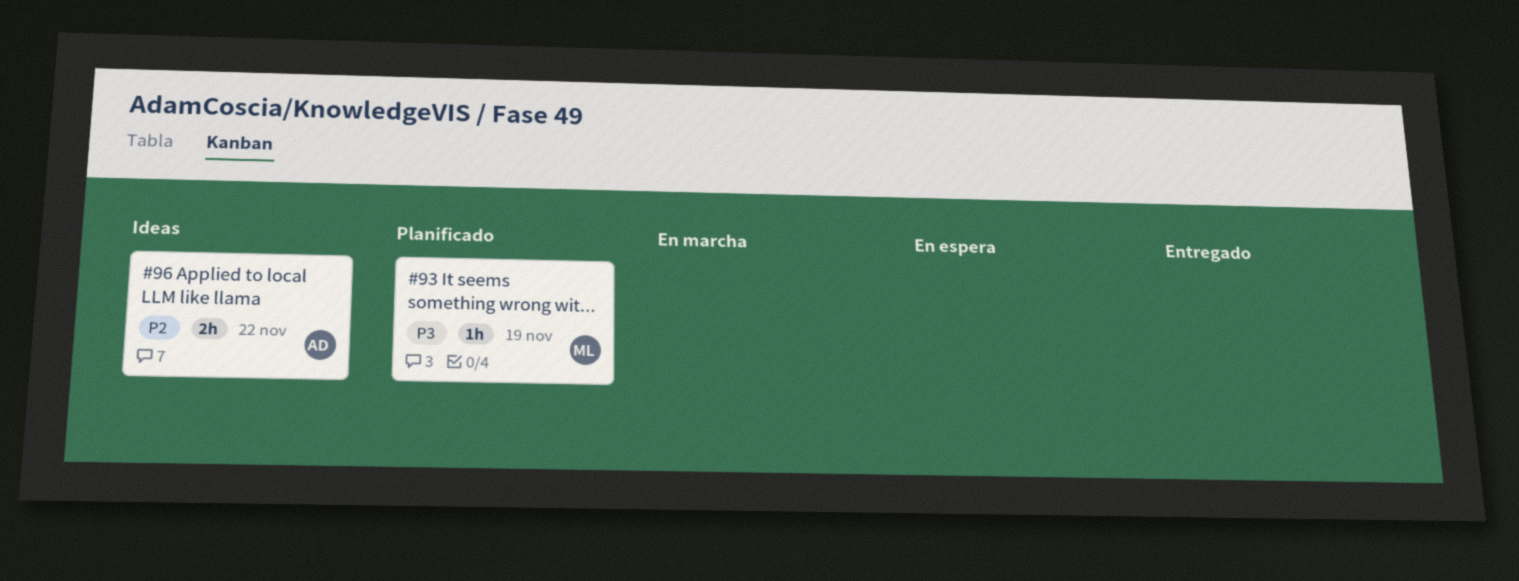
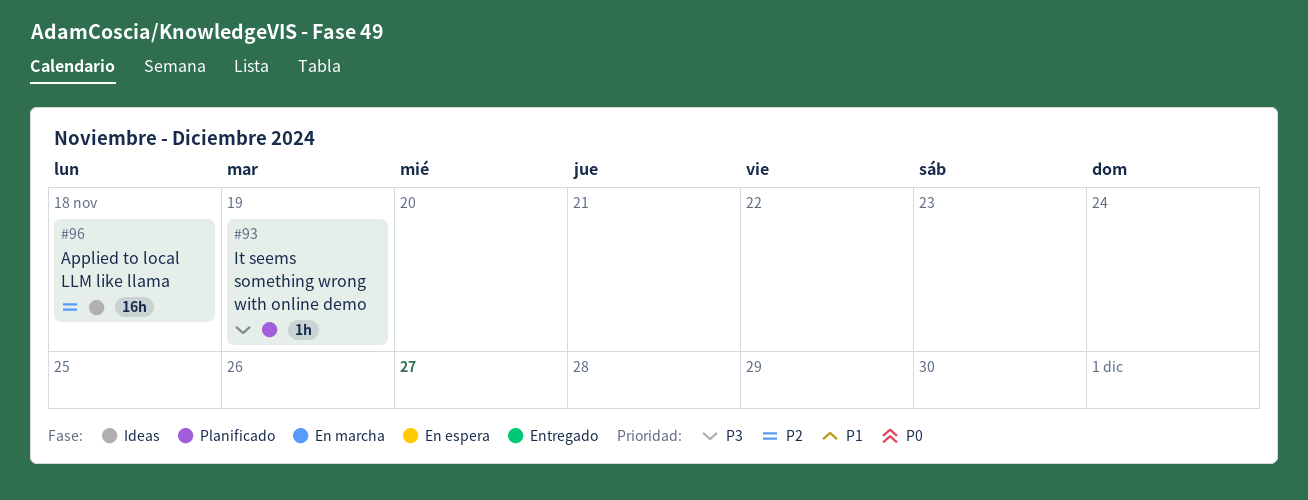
#96, estimate: 2h -> 16h
#96, due: Nov 22 -> Nov 18

